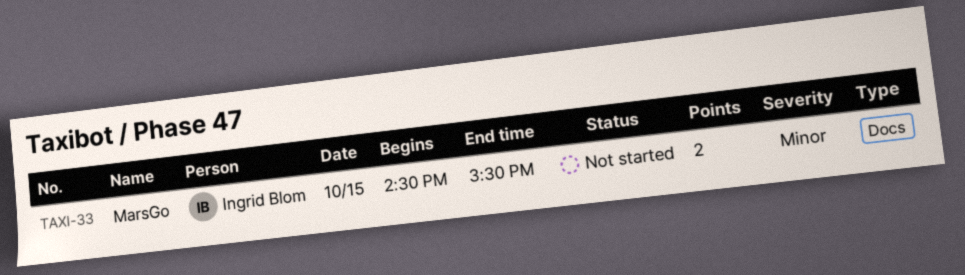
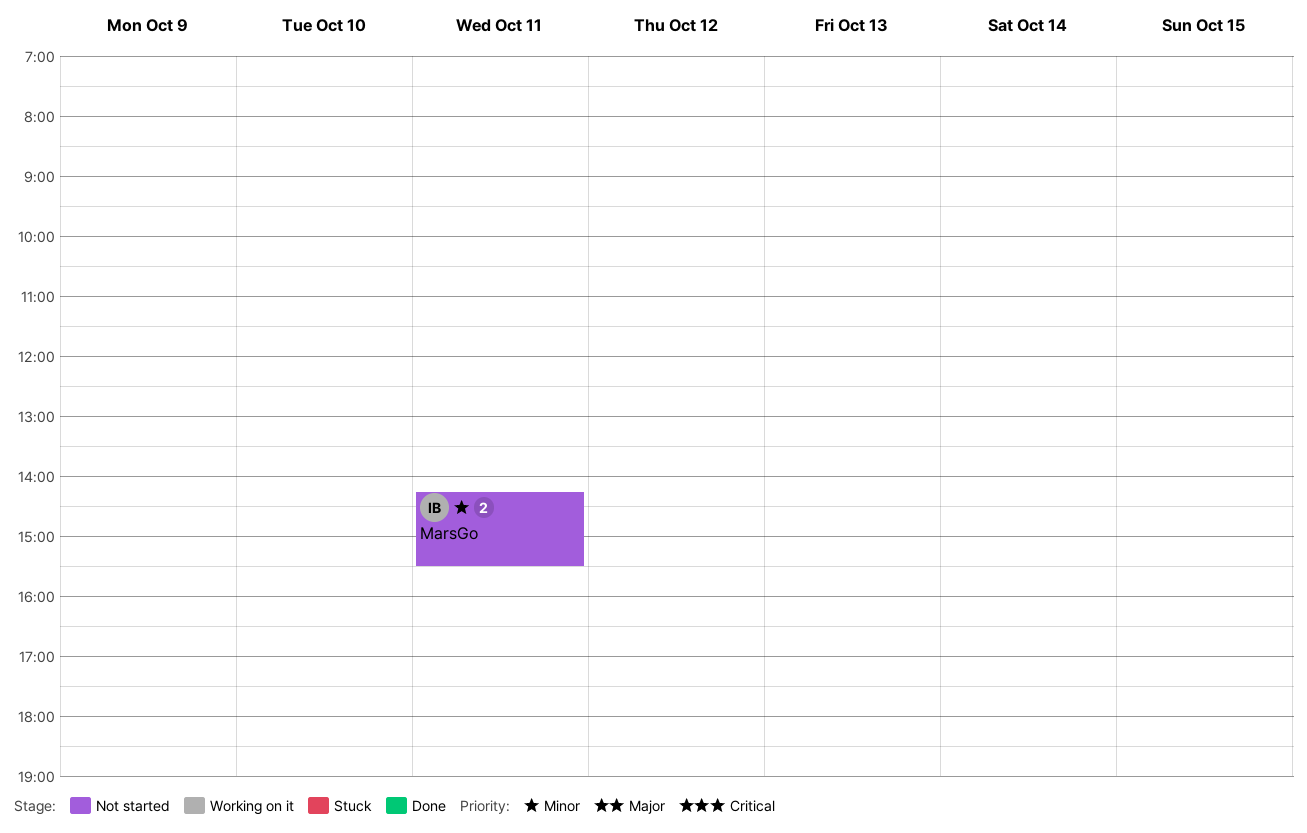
MarsGo, day: Oct 15 -> Oct 11
MarsGo, begins: 14:30 -> 14:15

